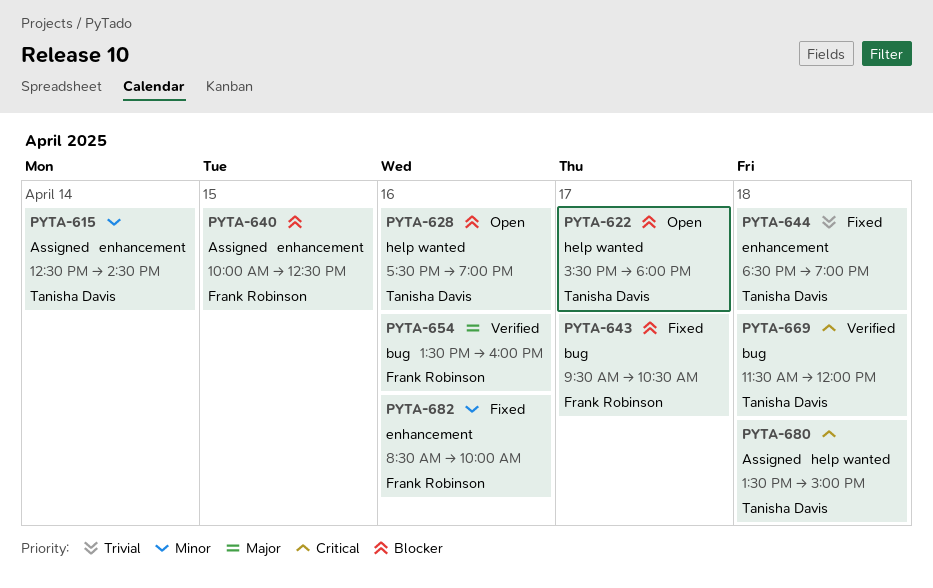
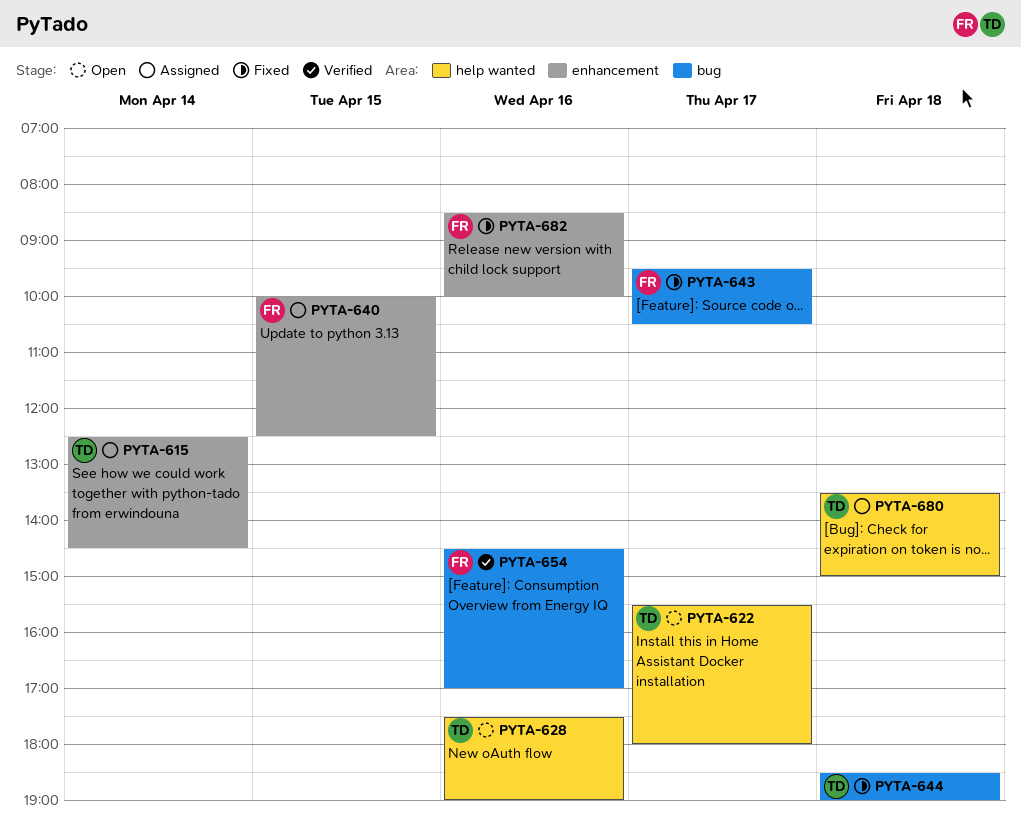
PYTA-644, label: enhancement -> bug
PYTA-654, begins: 13:30 -> 14:30
PYTA-654, ends: 16:00 -> 17:00
PYTA-669: present -> none

